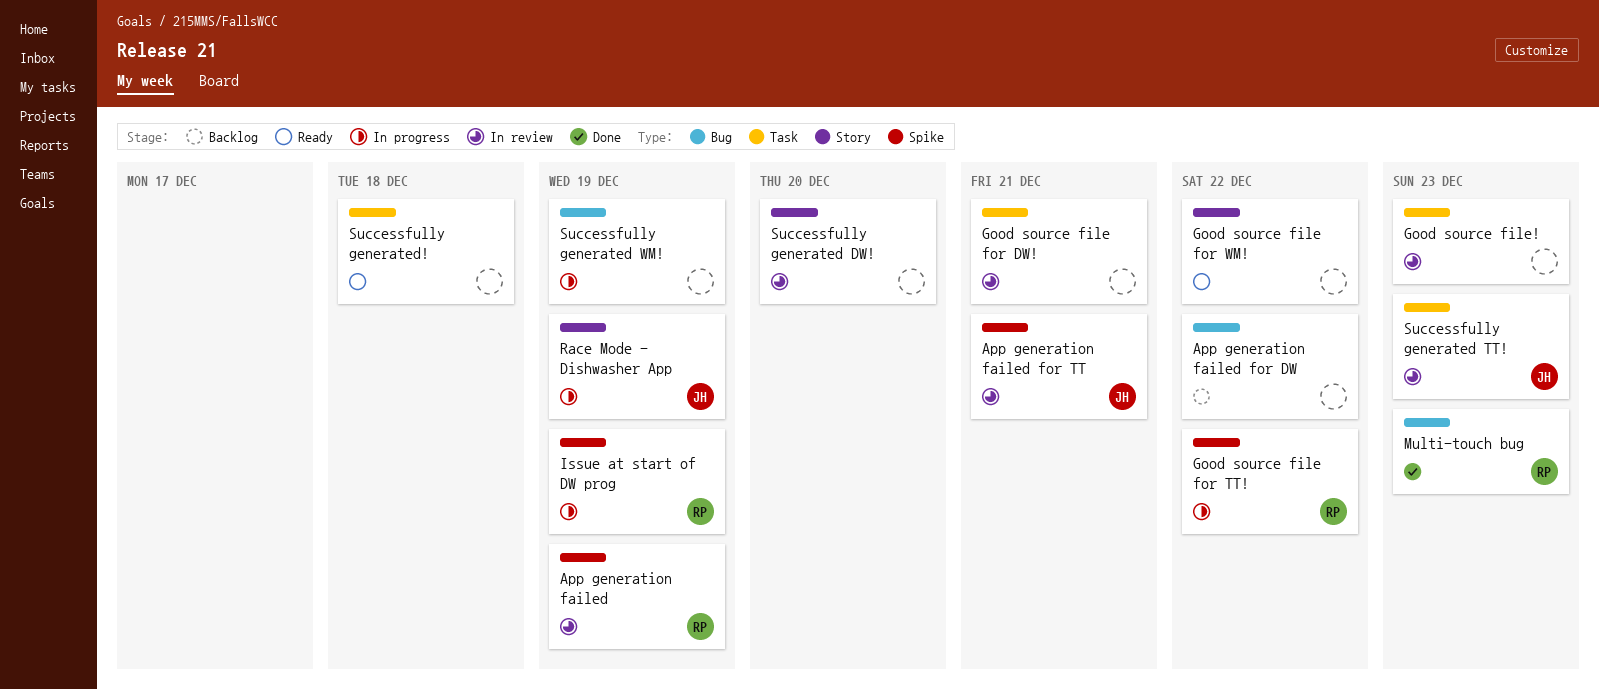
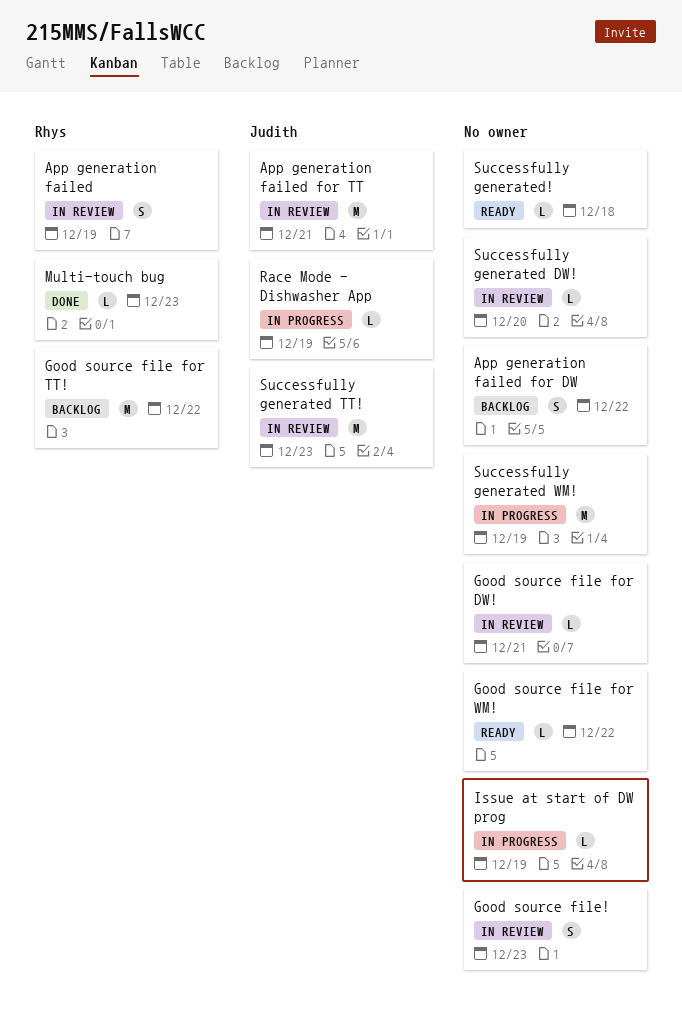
Good source file for TT!, status: In progress -> Backlog
Issue at start of DW prog, owner: Rhys -> none

